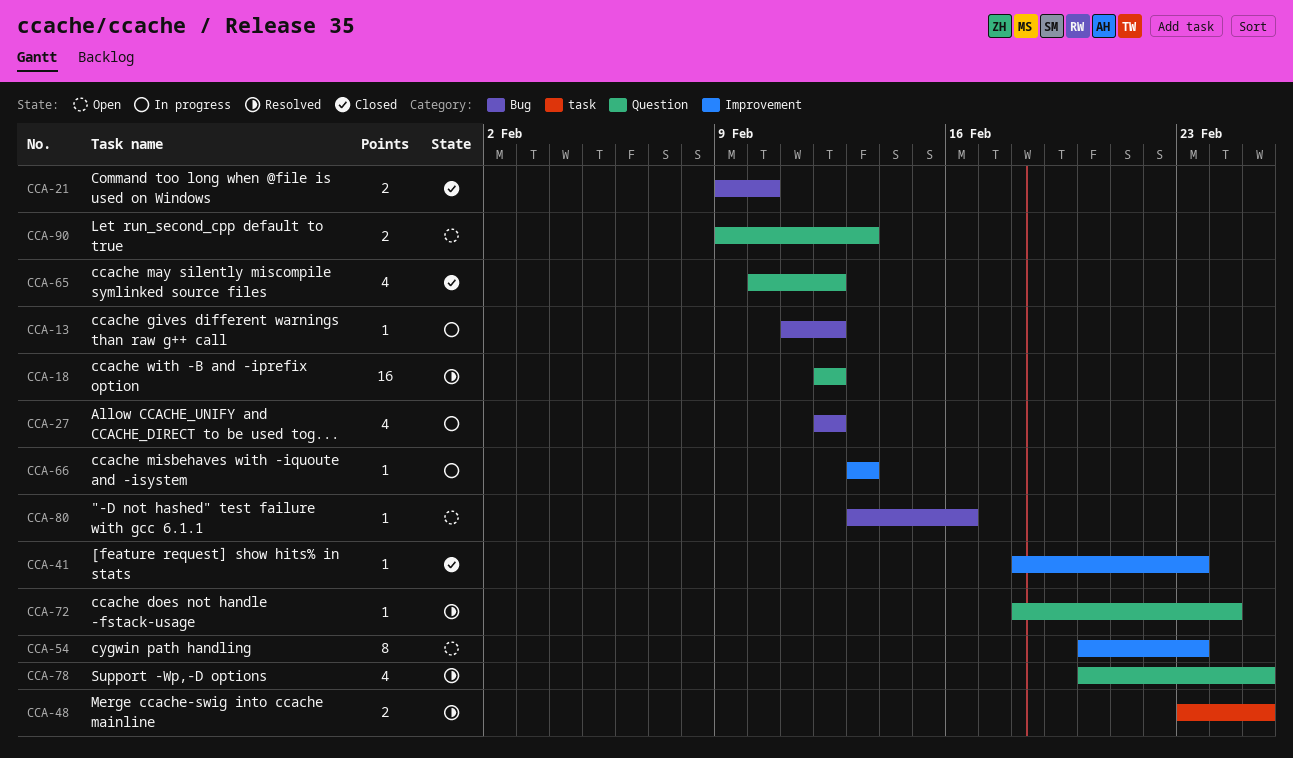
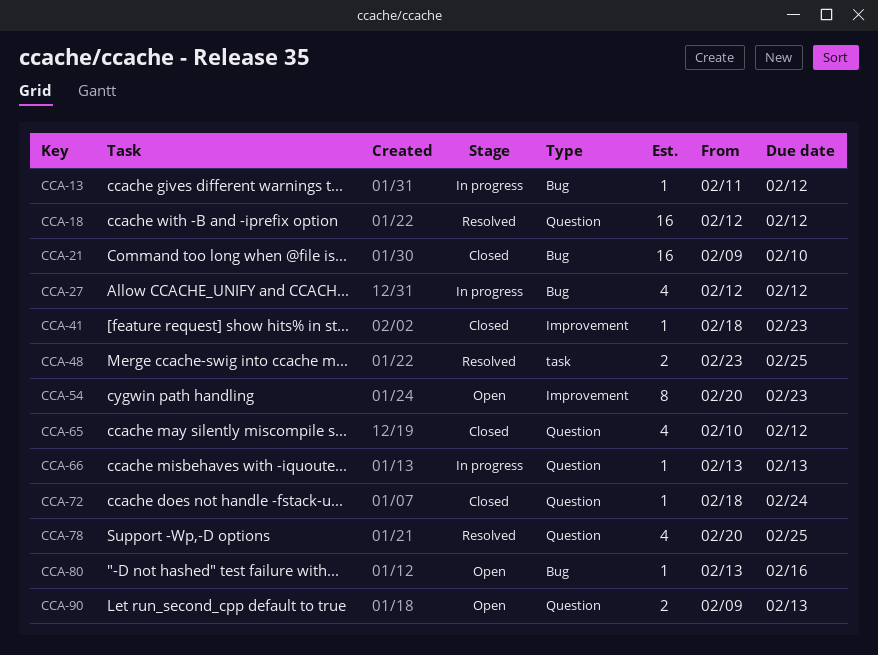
CCA-21, estimate: 2 -> 16
CCA-66, label: Improvement -> Question
CCA-72, status: Resolved -> Closed

